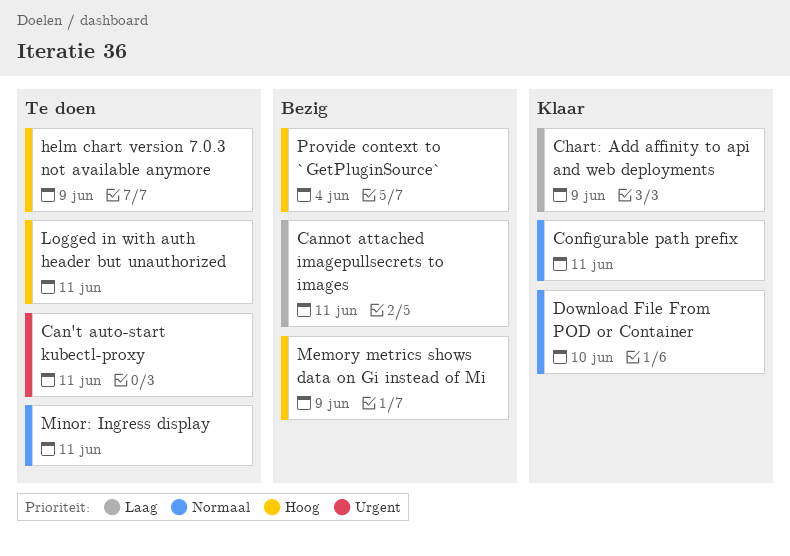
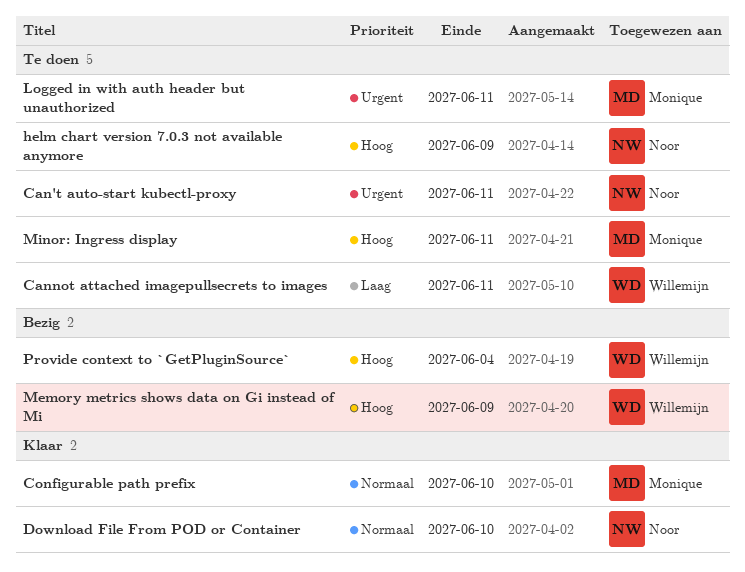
Cannot attached imagepullsecrets to images, status: Bezig -> Te doen
Chart: Add affinity to api and web deployments: present -> none
Configurable path prefix, due: Jun 11 -> Jun 10
Logged in with auth header but unauthorized, priority: Hoog -> Urgent
Minor: Ingress display, priority: Normaal -> Hoog

